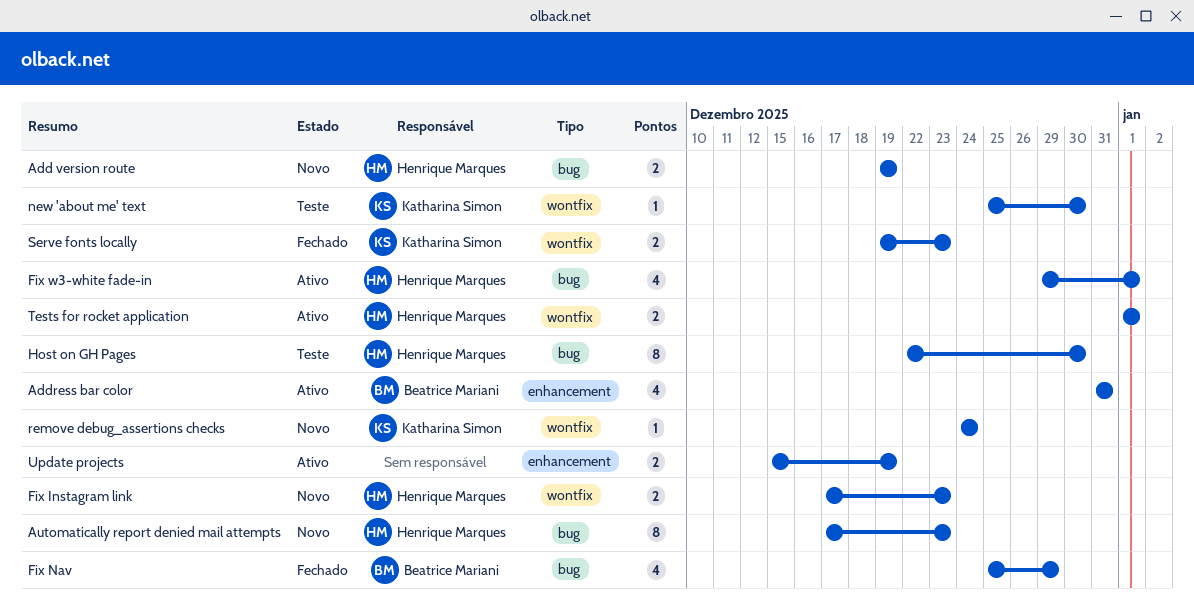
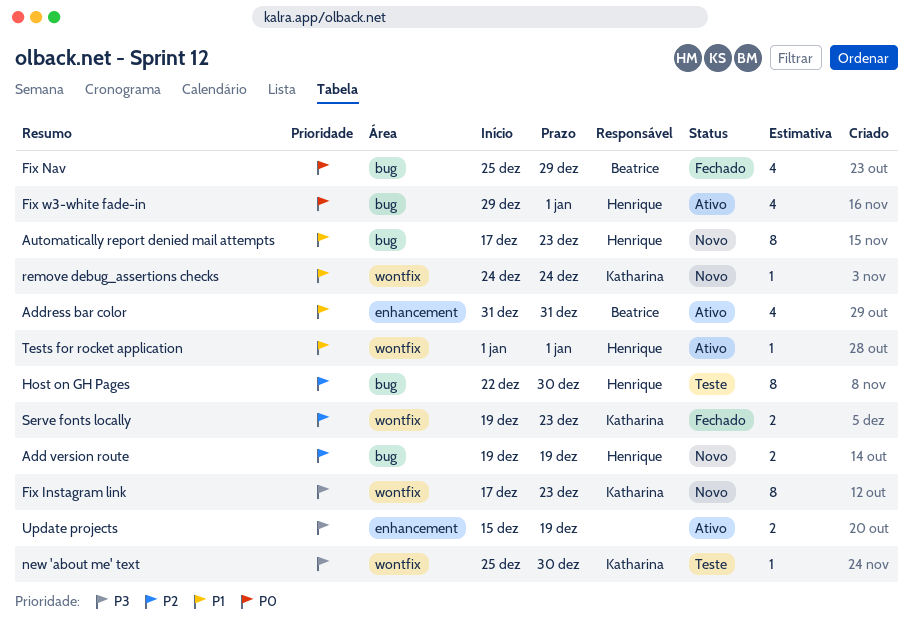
Fix Instagram link, owner: Henrique Marques -> Katharina Simon
Fix Instagram link, estimate: 2 -> 8
Tests for rocket application, estimate: 2 -> 1

